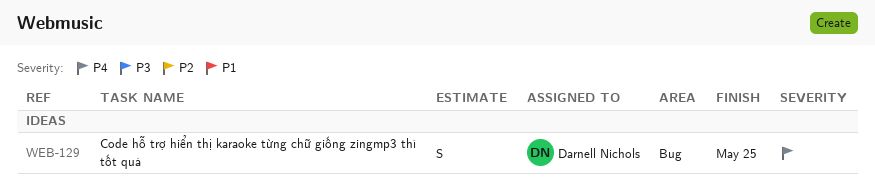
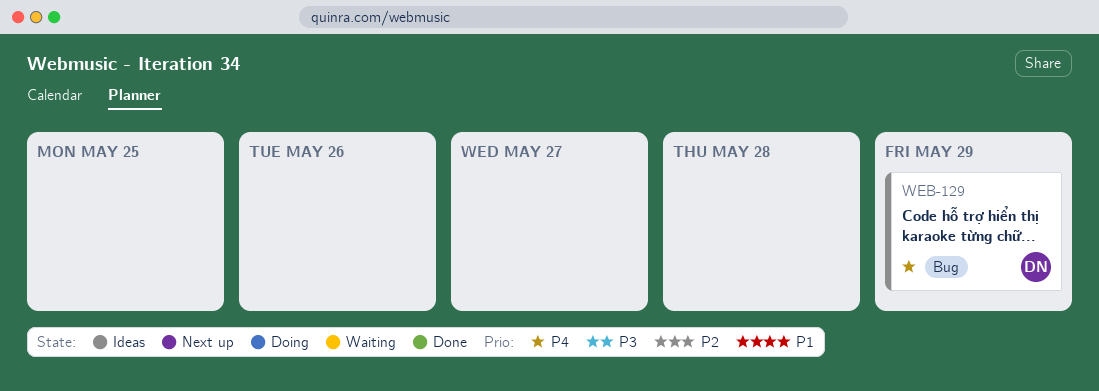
WEB-129, due: May 25 -> May 29

